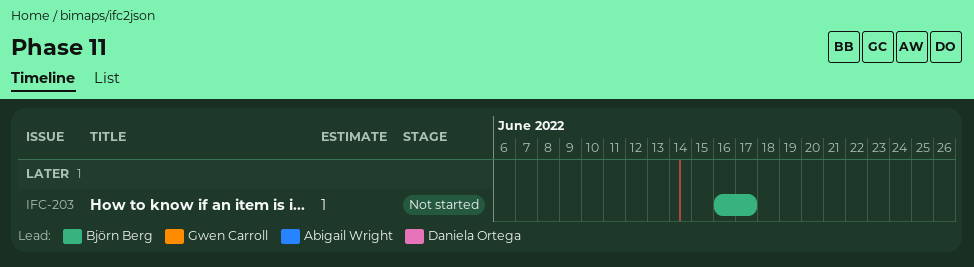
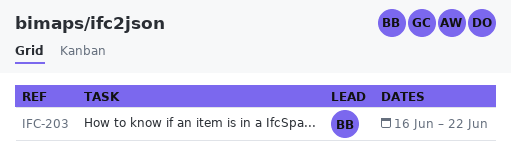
IFC-203, due: Jun 17 -> Jun 22

